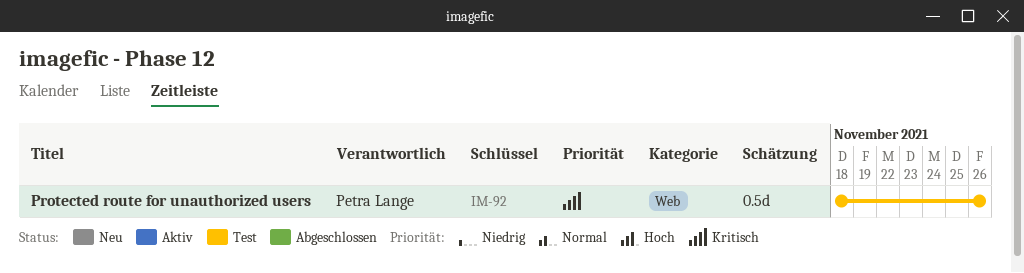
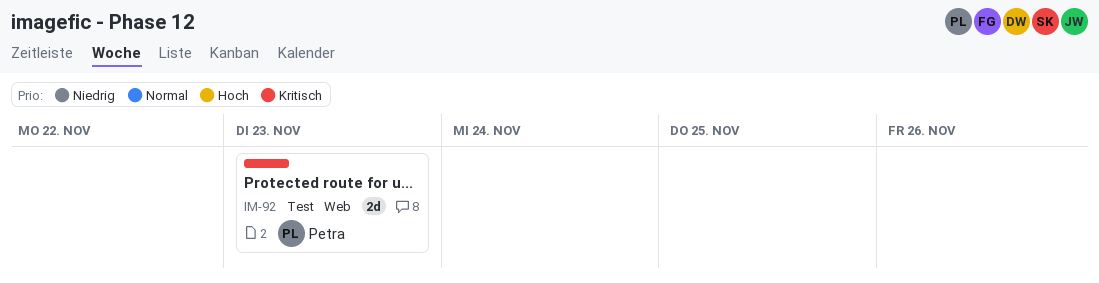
IM-92, estimate: 0.5d -> 2d
IM-92, due: Nov 26 -> Nov 23

